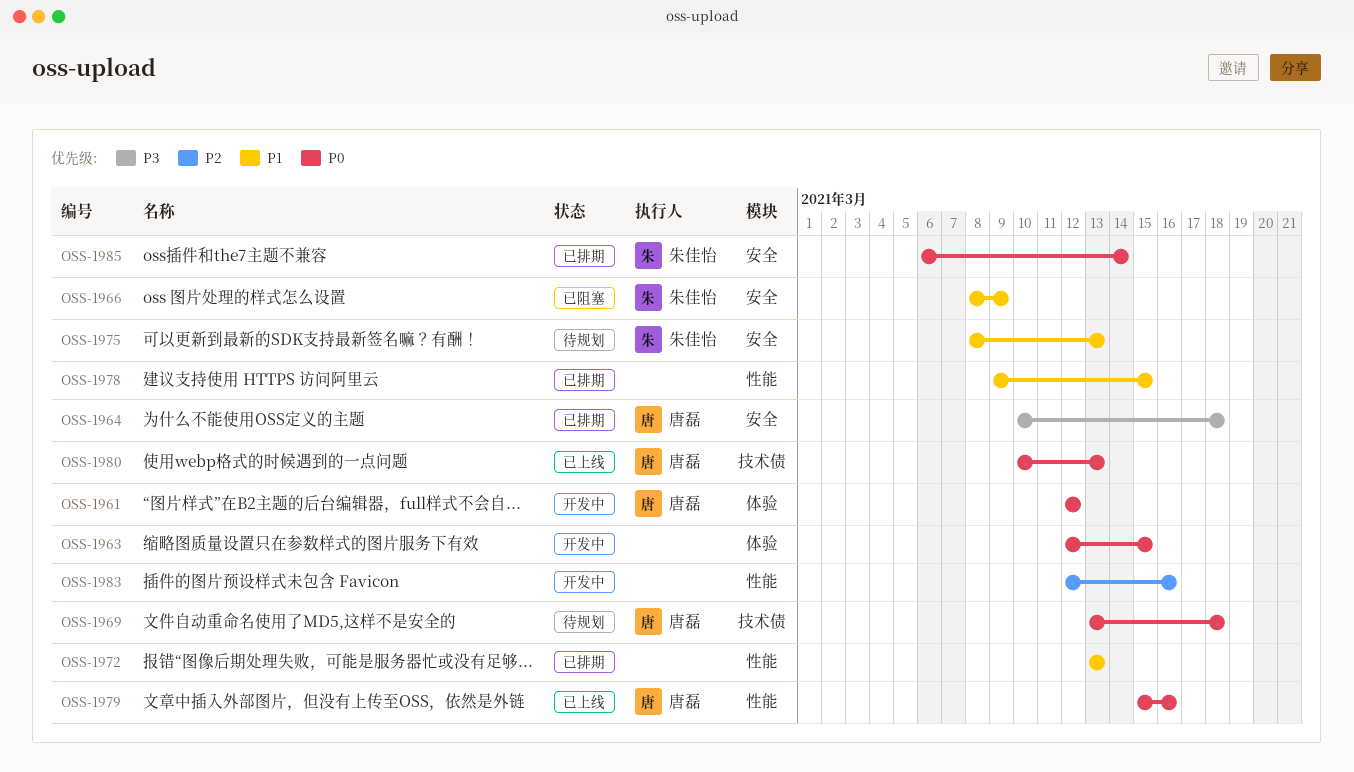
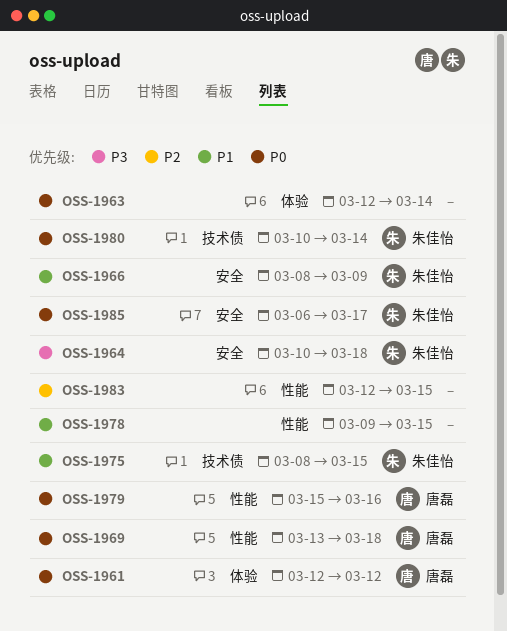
OSS-1963, due: Mar 15 -> Mar 14
OSS-1964, owner: 唐磊 -> 朱佳怡
OSS-1969, label: 技术债 -> 性能
OSS-1972: present -> none
OSS-1975, label: 安全 -> 技术债
OSS-1975, due: Mar 13 -> Mar 15
OSS-1980, owner: 唐磊 -> 朱佳怡
OSS-1980, due: Mar 13 -> Mar 14
OSS-1983, due: Mar 16 -> Mar 15
OSS-1985, due: Mar 14 -> Mar 17

